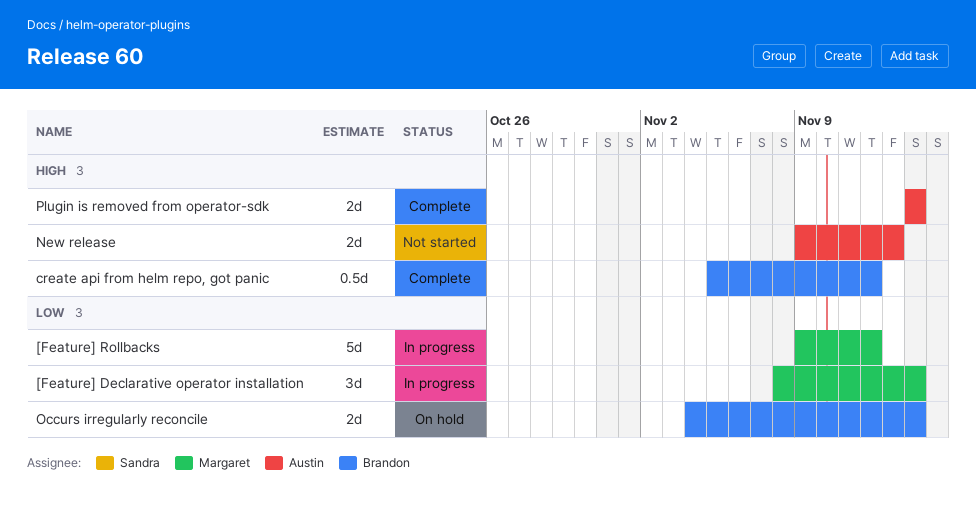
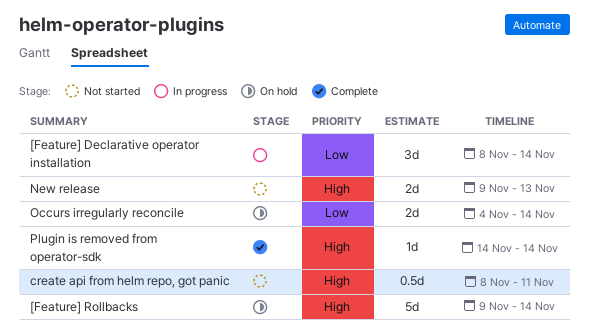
[Feature] Rollbacks, status: In progress -> On hold
[Feature] Rollbacks, priority: Low -> High
[Feature] Rollbacks, due: Nov 12 -> Nov 14
create api from helm repo, got panic, status: Complete -> Not started
create api from helm repo, got panic, start: Nov 5 -> Nov 8
create api from helm repo, got panic, due: Nov 12 -> Nov 11
Plugin is removed from operator-sdk, estimate: 2d -> 1d

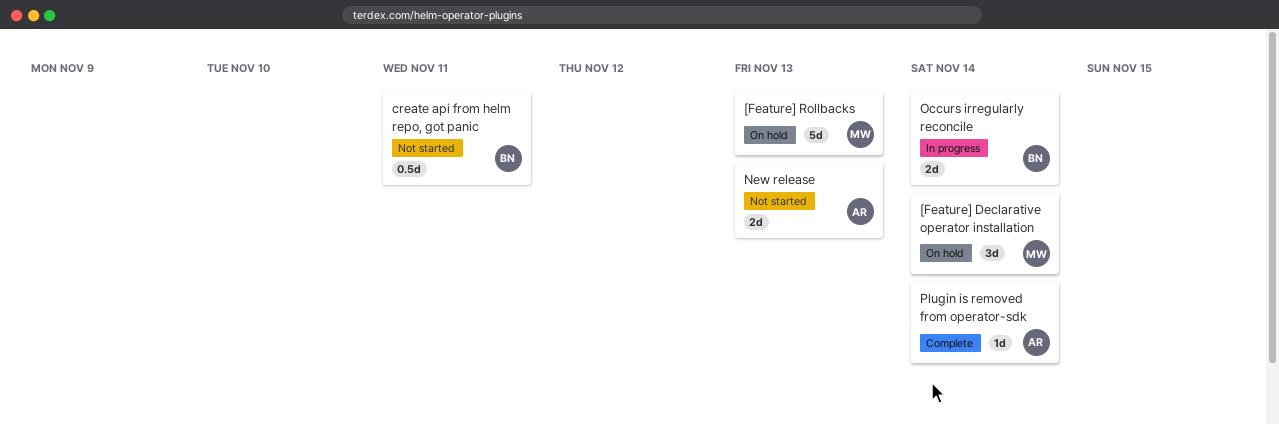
[Feature] Declarative operator installation, status: In progress -> On hold
[Feature] Rollbacks, due: Nov 14 -> Nov 13
Occurs irregularly reconcile, status: On hold -> In progress

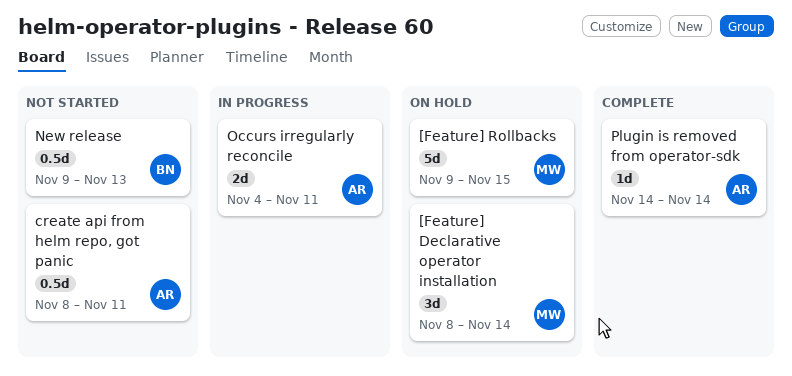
[Feature] Rollbacks, due: Nov 13 -> Nov 15
create api from helm repo, got panic, owner: BN -> AR
New release, owner: AR -> BN
New release, estimate: 2d -> 0.5d
Occurs irregularly reconcile, owner: BN -> AR
Occurs irregularly reconcile, due: Nov 14 -> Nov 11

